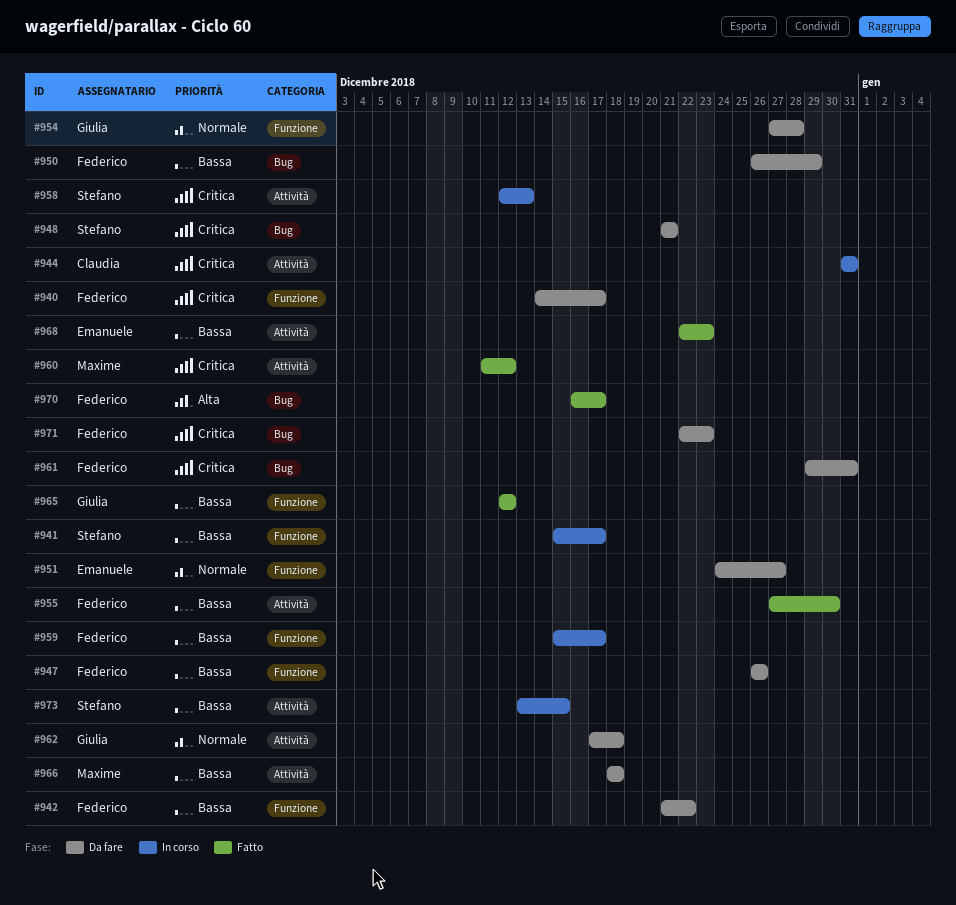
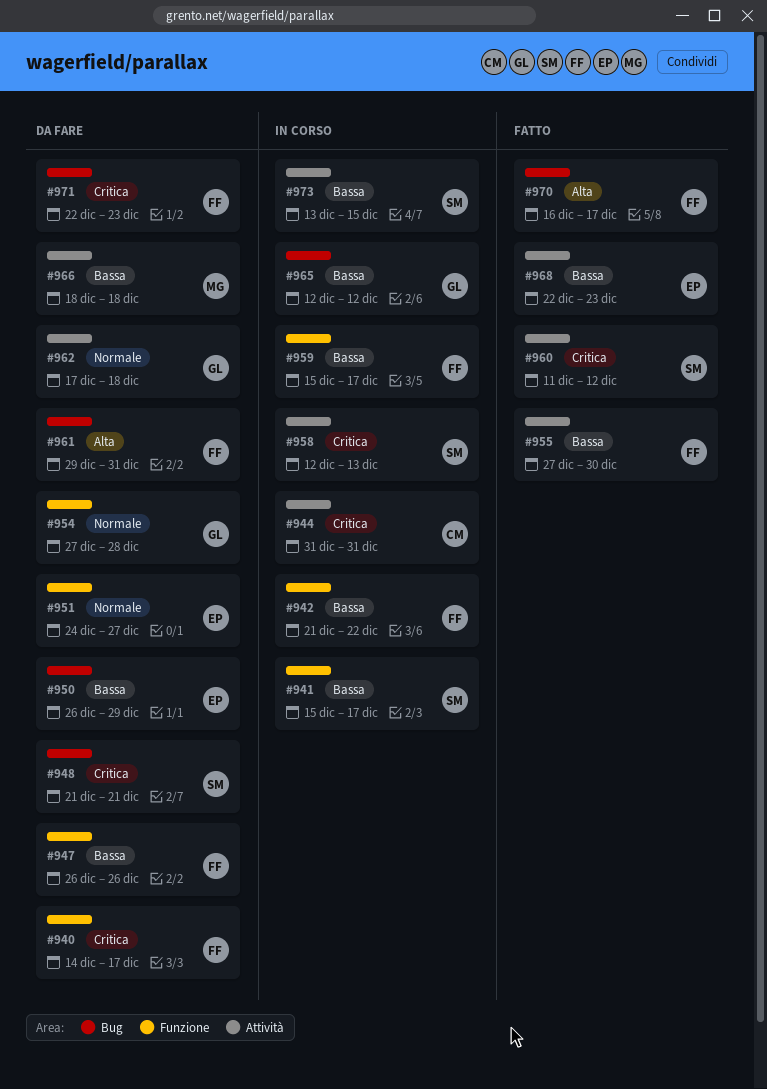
#942, status: Da fare -> In corso
#950, owner: Federico -> Emanuele
#960, owner: Maxime -> Stefano
#961, priority: Critica -> Alta
#965, status: Fatto -> In corso
#965, label: Funzione -> Bug

